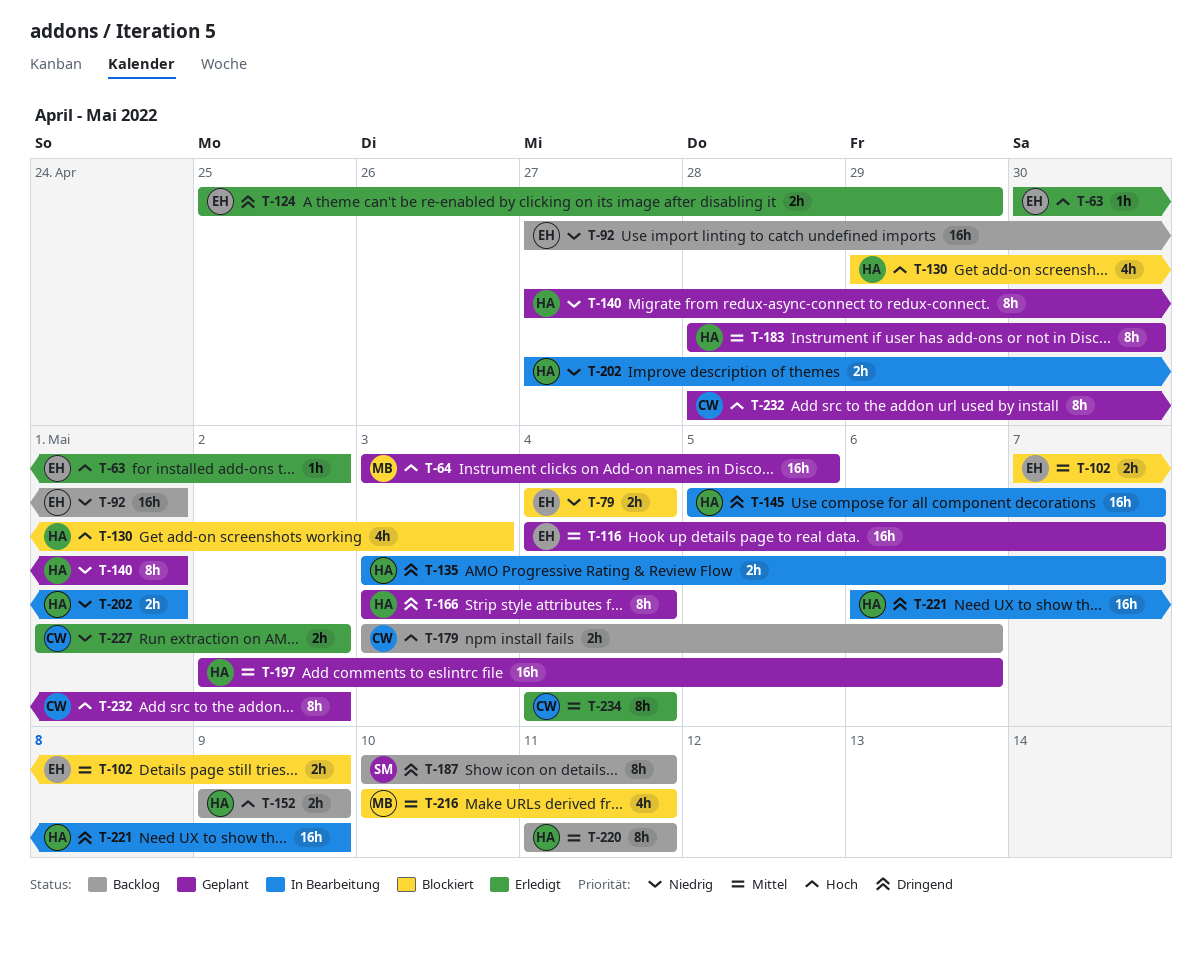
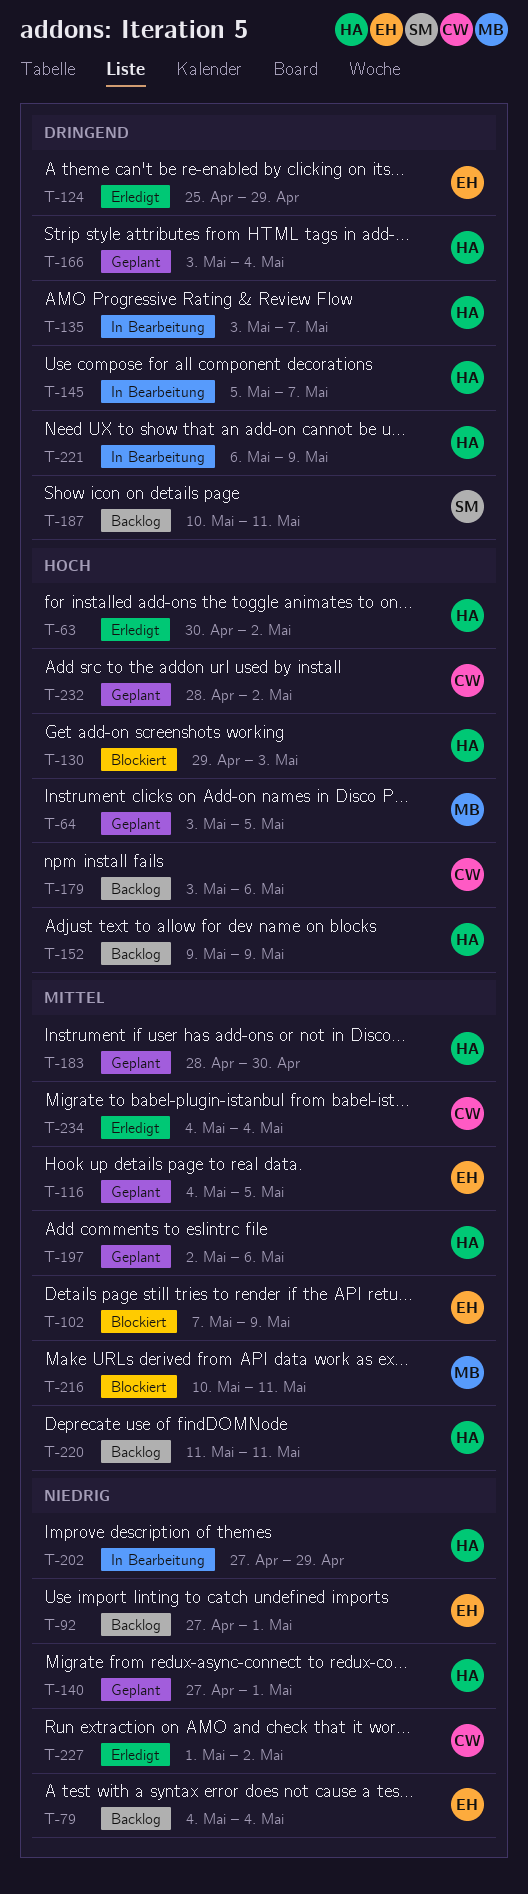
T-63, owner: EH -> HA
T-79, status: Blockiert -> Backlog
T-116, due: May 7 -> May 5
T-202, due: May 1 -> Apr 29

